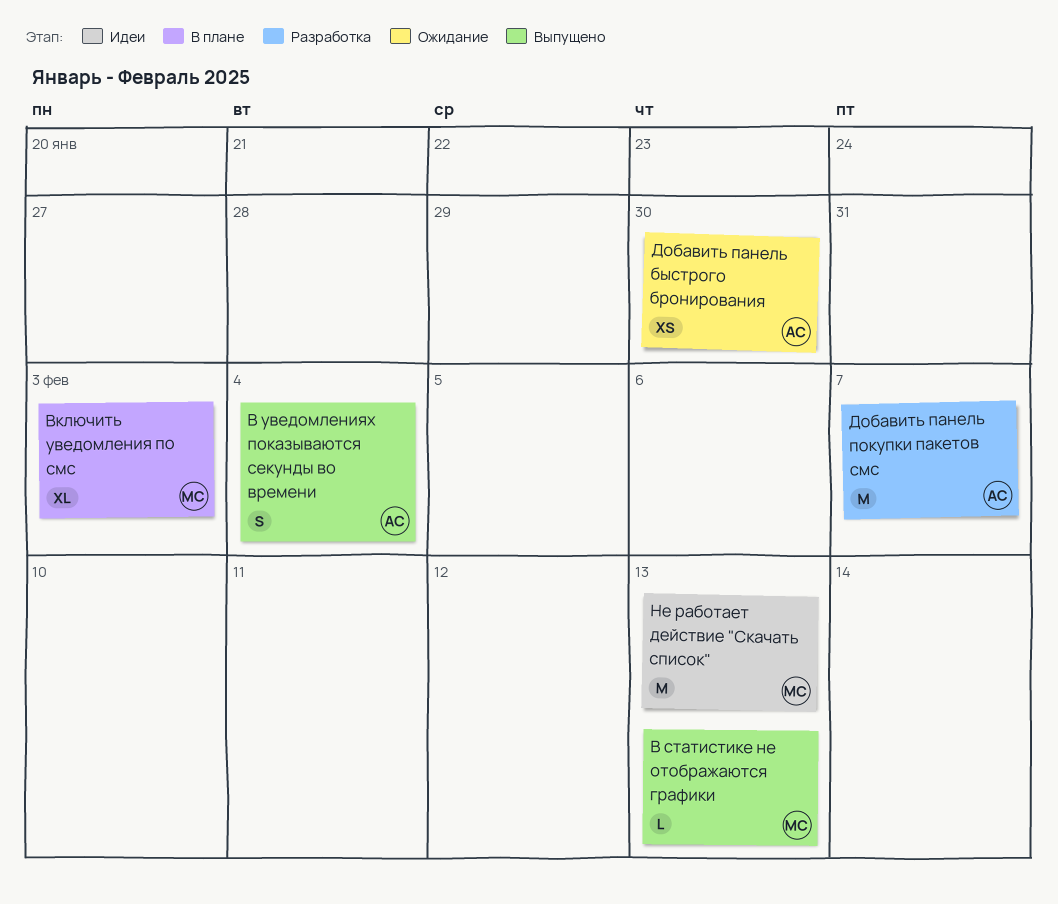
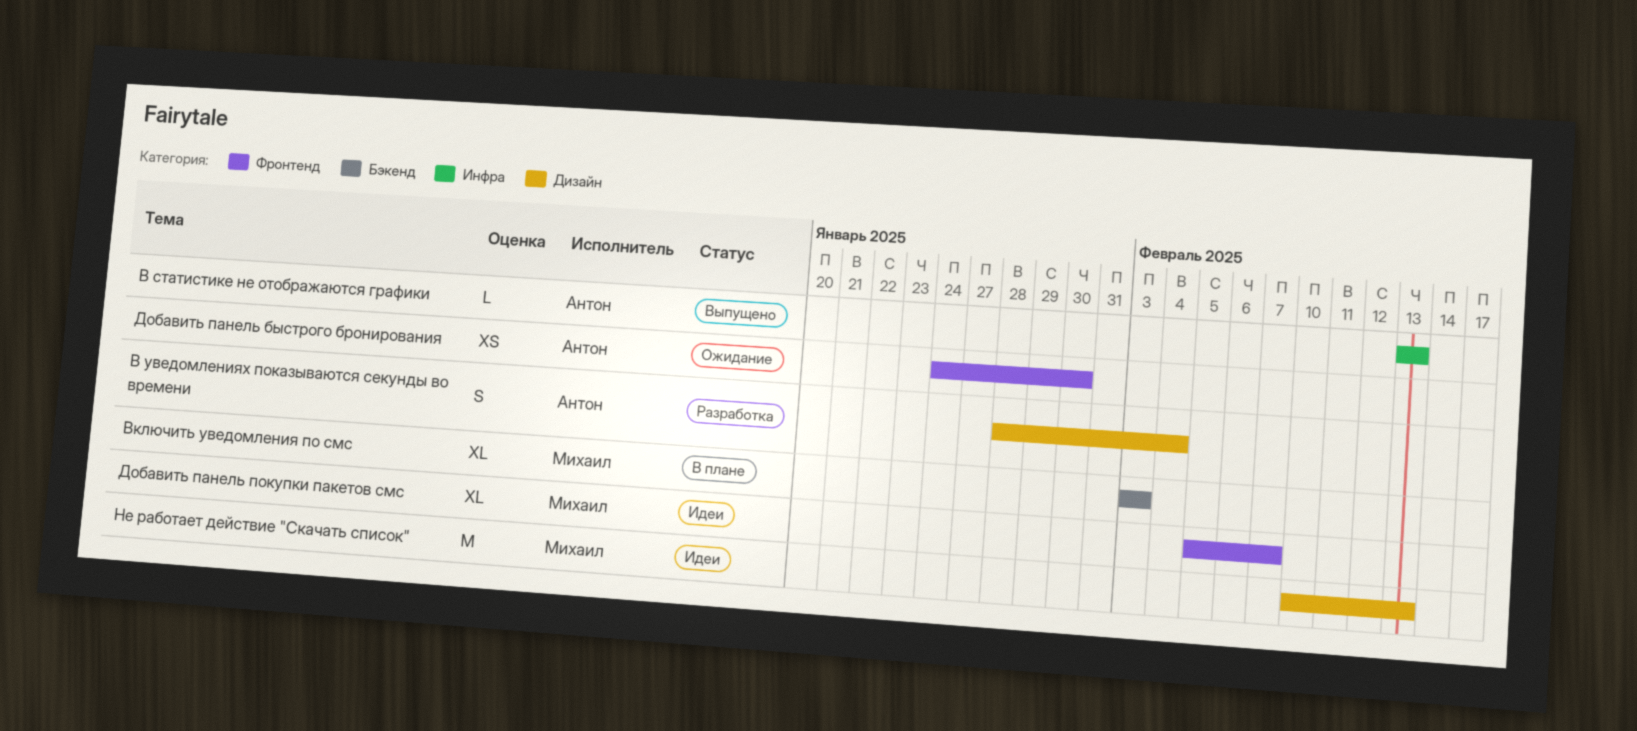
В статистике не отображаются графики, owner: Михаил -> Антон
В уведомлениях показываются секунды во времени, status: Выпущено -> Разработка
Добавить панель покупки пакетов смс, status: Разработка -> Идеи
Добавить панель покупки пакетов смс, owner: Антон -> Михаил
Добавить панель покупки пакетов смс, estimate: M -> XL

